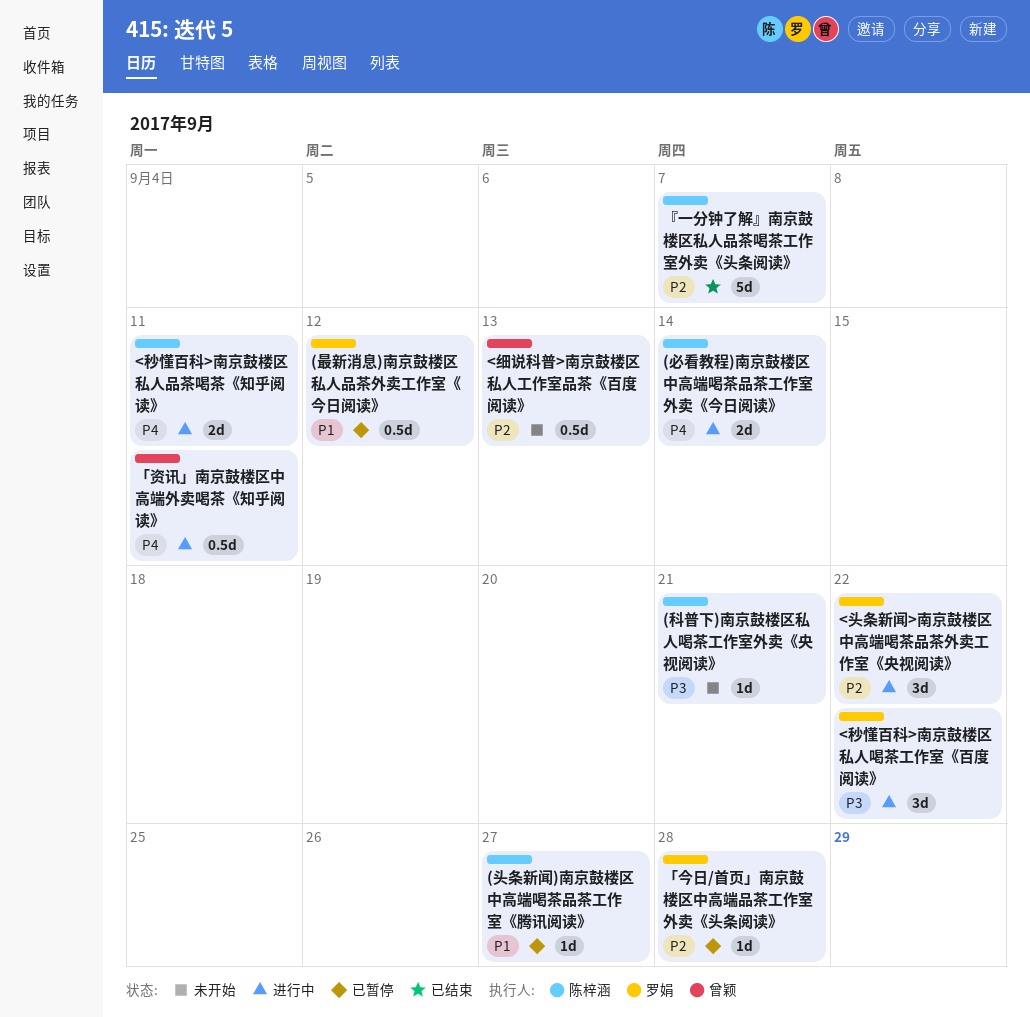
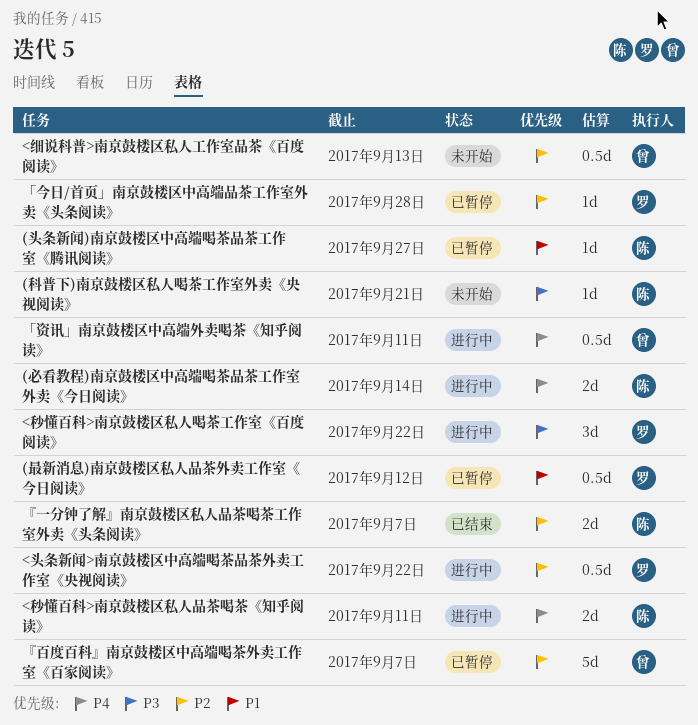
<头条新闻>南京鼓楼区中高端喝茶品茶外卖工作室《央视阅读》, estimate: 3d -> 0.5d
『一分钟了解』南京鼓楼区私人品茶喝茶工作室外卖《头条阅读》, estimate: 5d -> 2d
『百度百科』南京鼓楼区中高端喝茶外卖工作室《百家阅读》: none -> present

